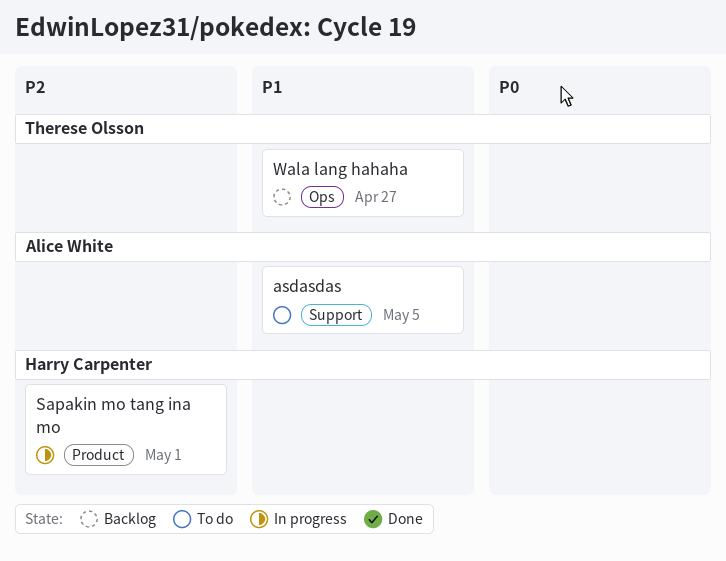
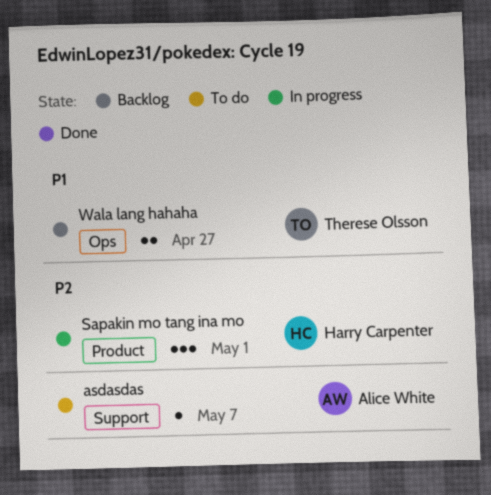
asdasdas, priority: P1 -> P2
asdasdas, due: May 5 -> May 7

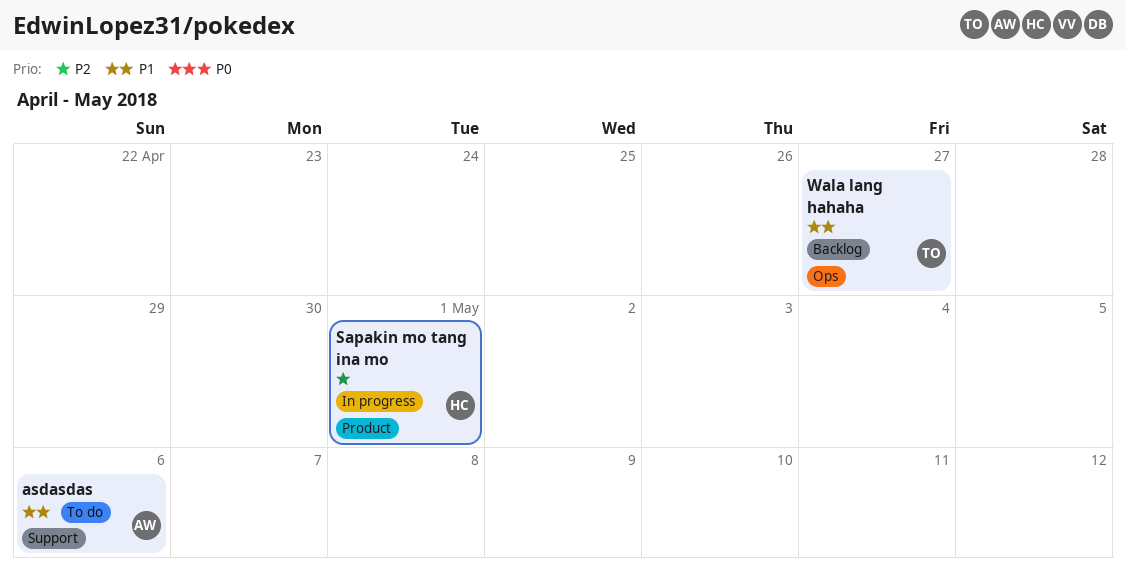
asdasdas, priority: P2 -> P1
asdasdas, due: May 7 -> May 6

